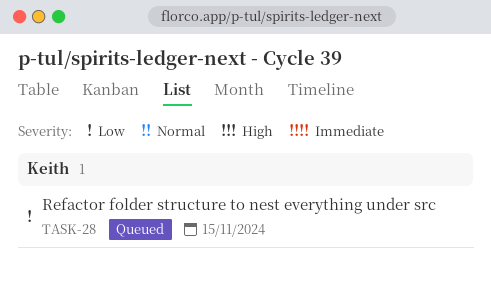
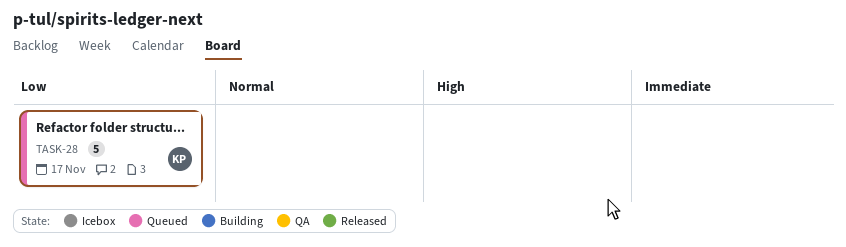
TASK-28, due: Nov 15 -> Nov 17

